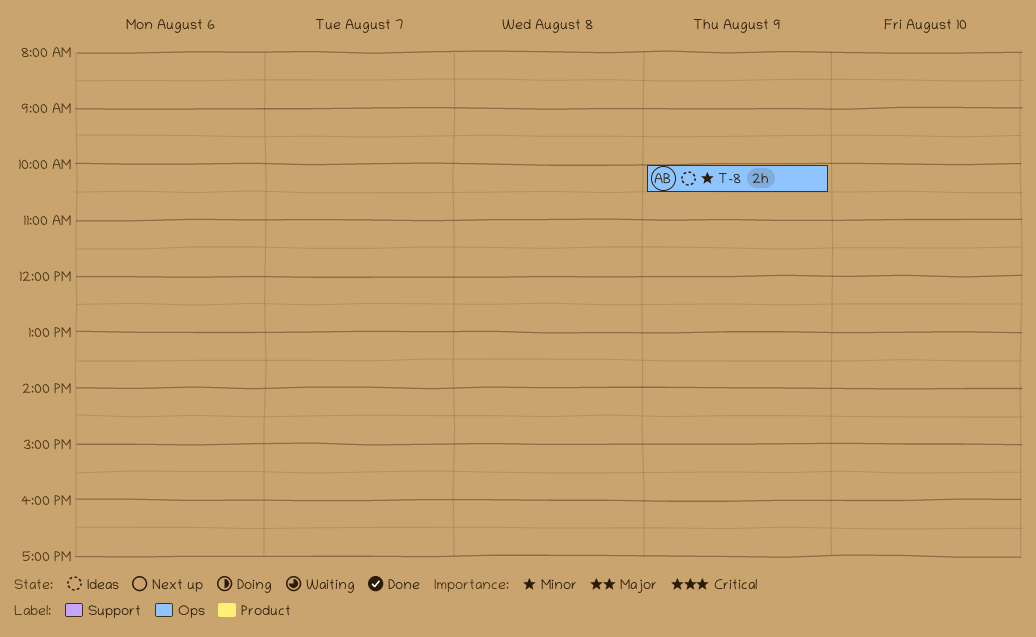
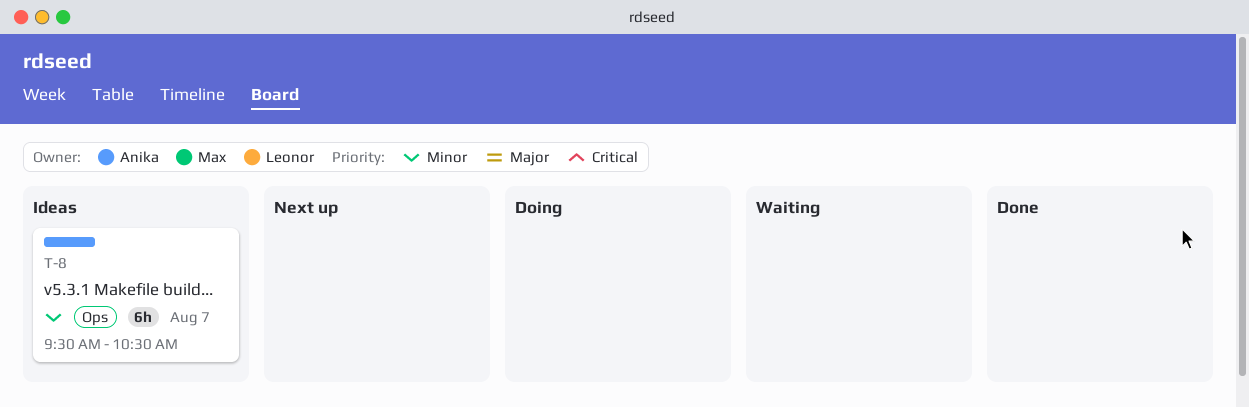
T-8, estimate: 2h -> 6h
T-8, day: Aug 9 -> Aug 7
T-8, begins: 10:00 -> 09:30

